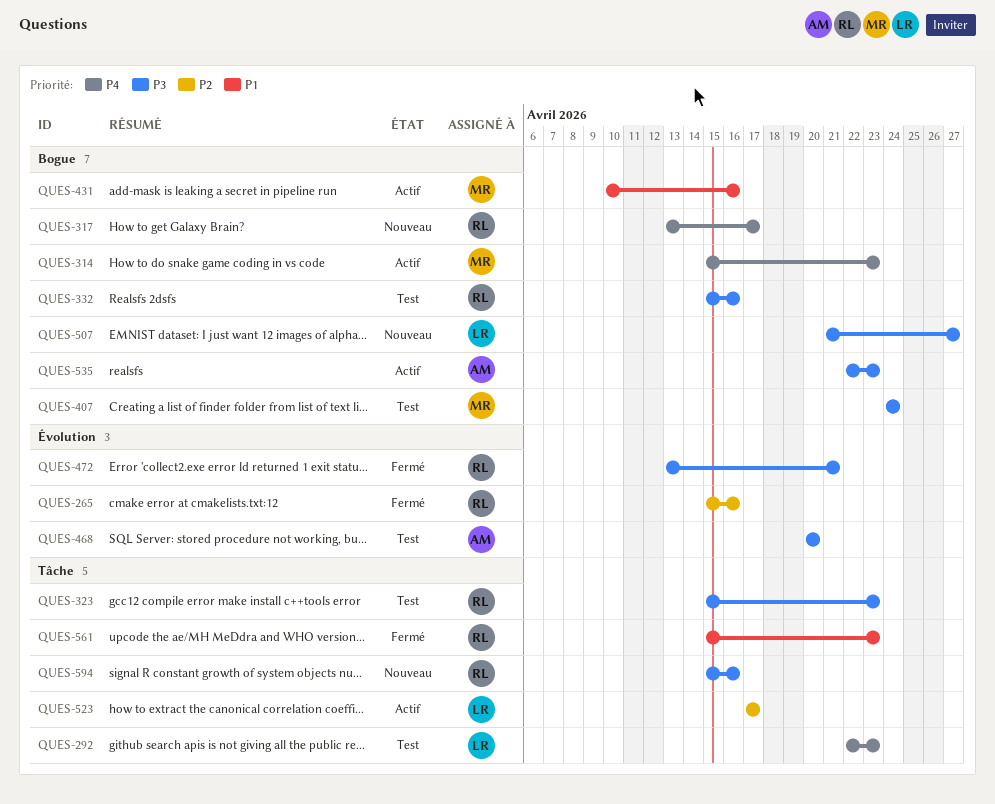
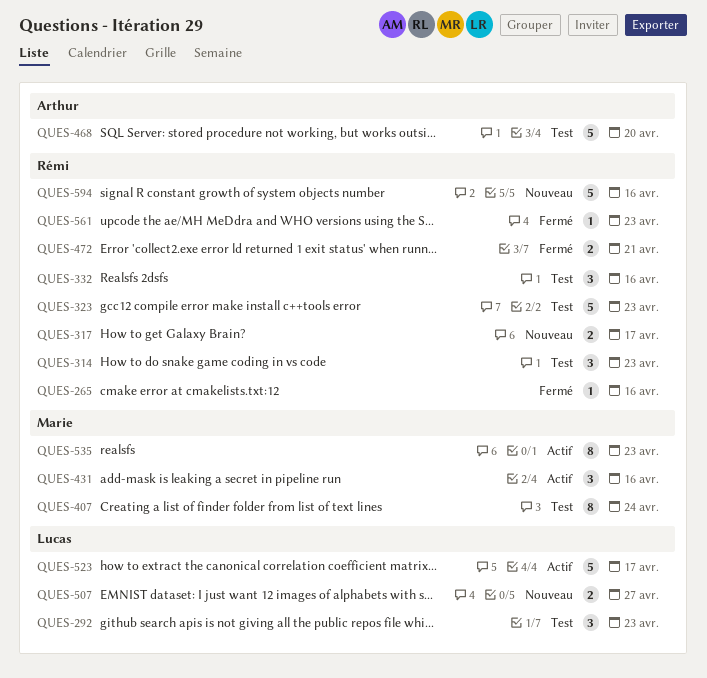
QUES-314, status: Actif -> Test
QUES-314, owner: Marie -> Rémi
QUES-535, owner: Arthur -> Marie

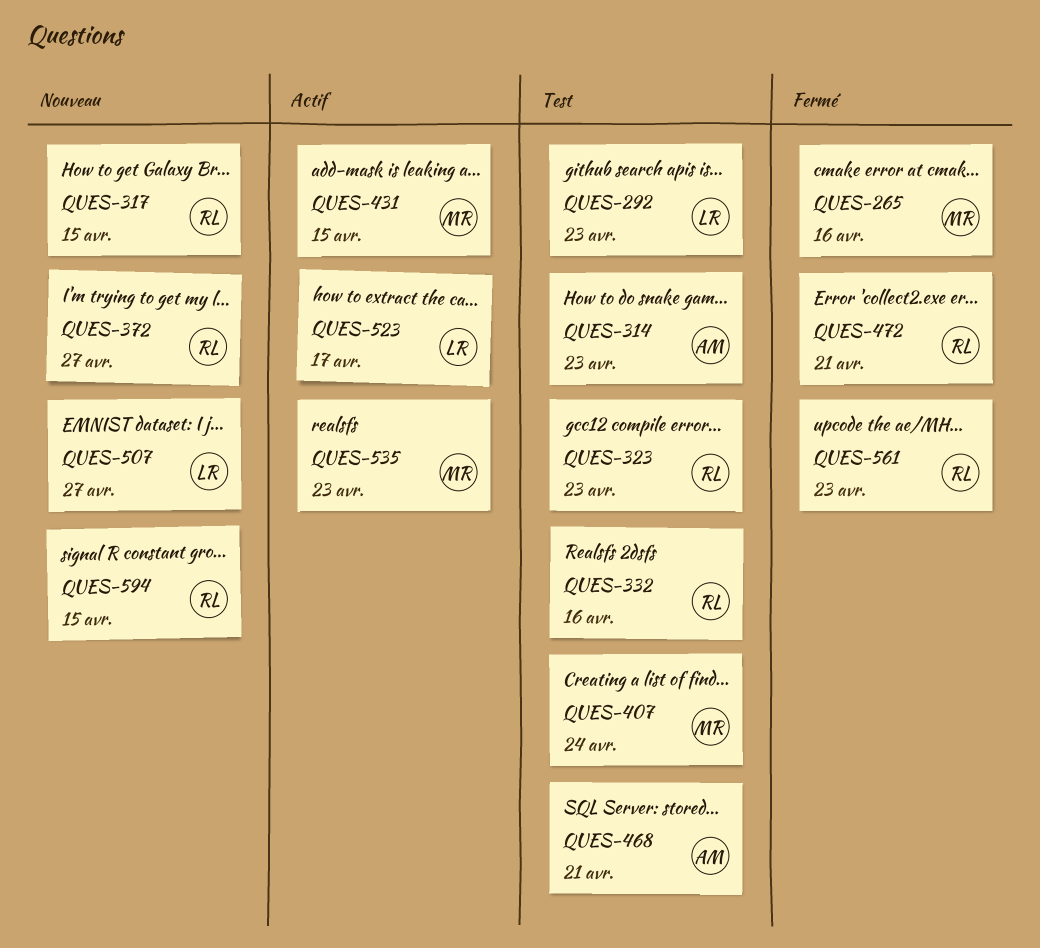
QUES-265, owner: Rémi -> Marie
QUES-314, owner: Rémi -> Arthur
QUES-317, due: Apr 17 -> Apr 15
QUES-372: none -> present
QUES-431, due: Apr 16 -> Apr 15
QUES-468, due: Apr 20 -> Apr 21
QUES-594, due: Apr 16 -> Apr 15

